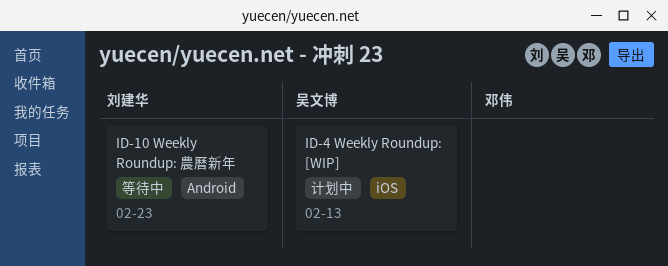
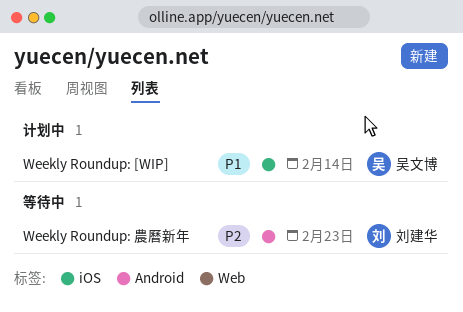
Weekly Roundup: [WIP], due: Feb 13 -> Feb 14

